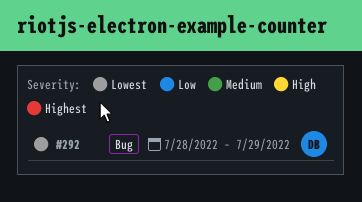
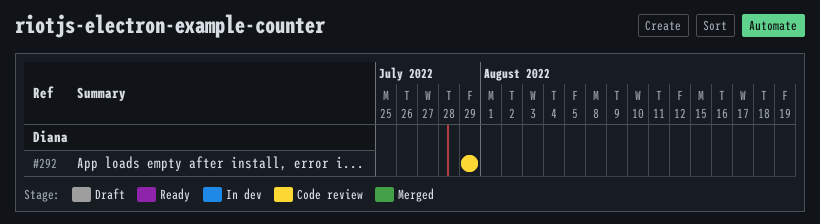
#292, start: Jul 28 -> Jul 29

